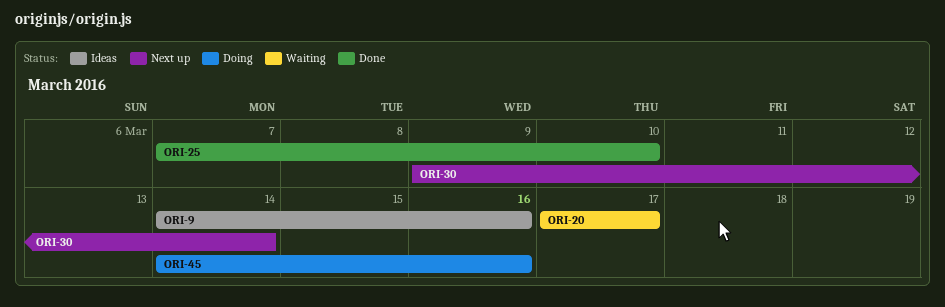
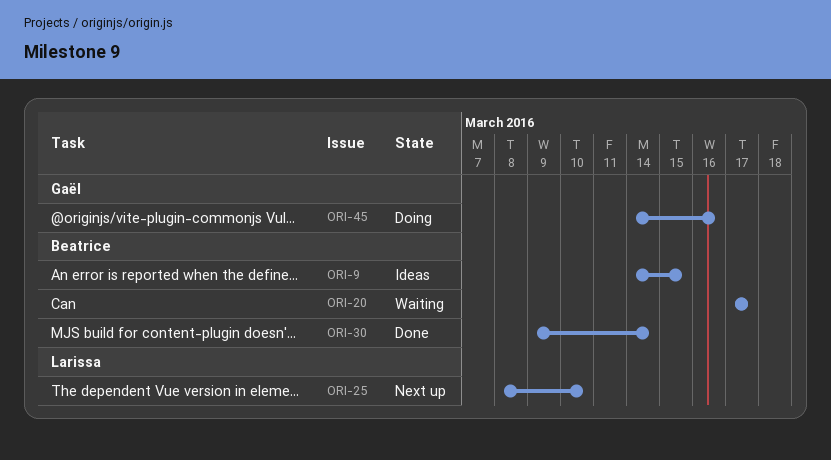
ORI-9, due: Mar 16 -> Mar 15
ORI-25, status: Done -> Next up
ORI-25, start: Mar 7 -> Mar 8
ORI-30, status: Next up -> Done

